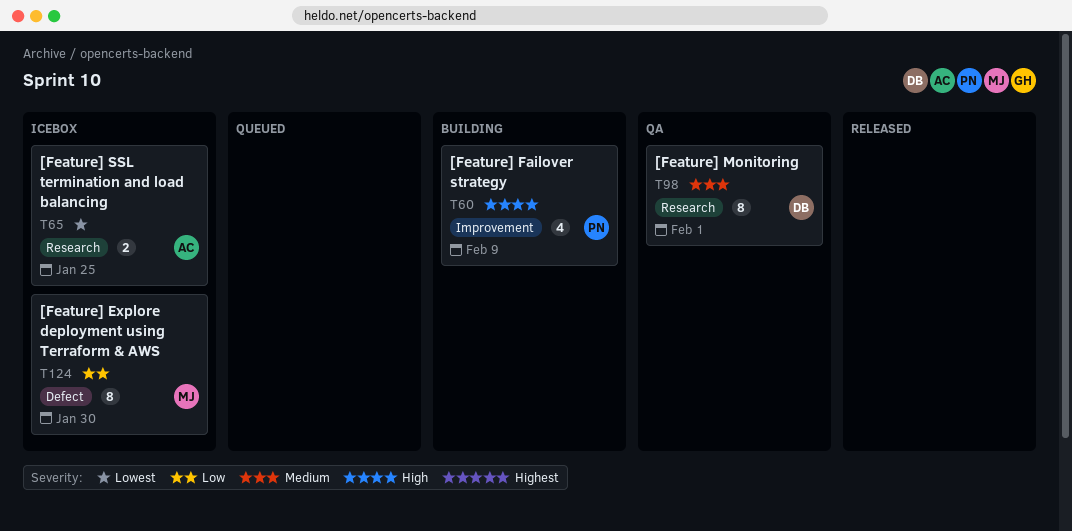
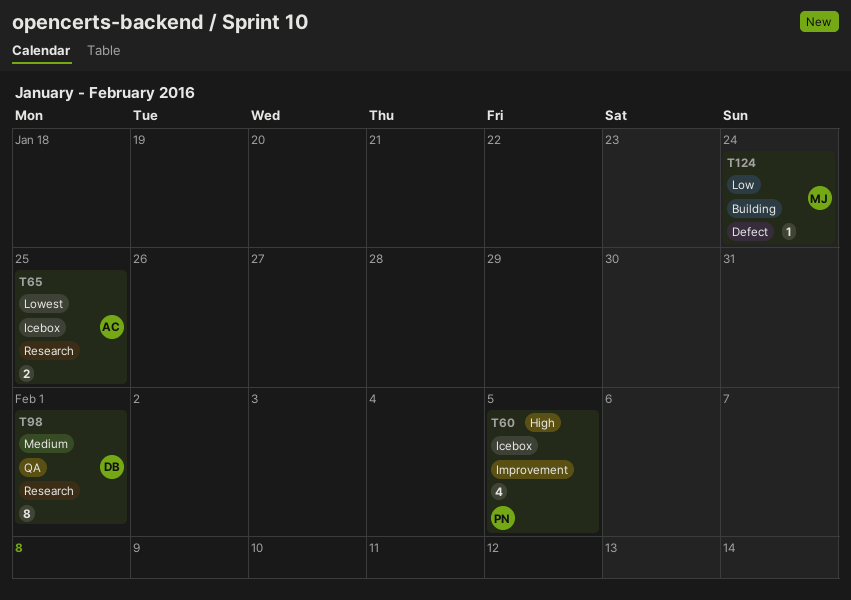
T60, status: Building -> Icebox
T60, due: Feb 9 -> Feb 5
T124, status: Icebox -> Building
T124, estimate: 8 -> 1
T124, due: Jan 30 -> Jan 24

